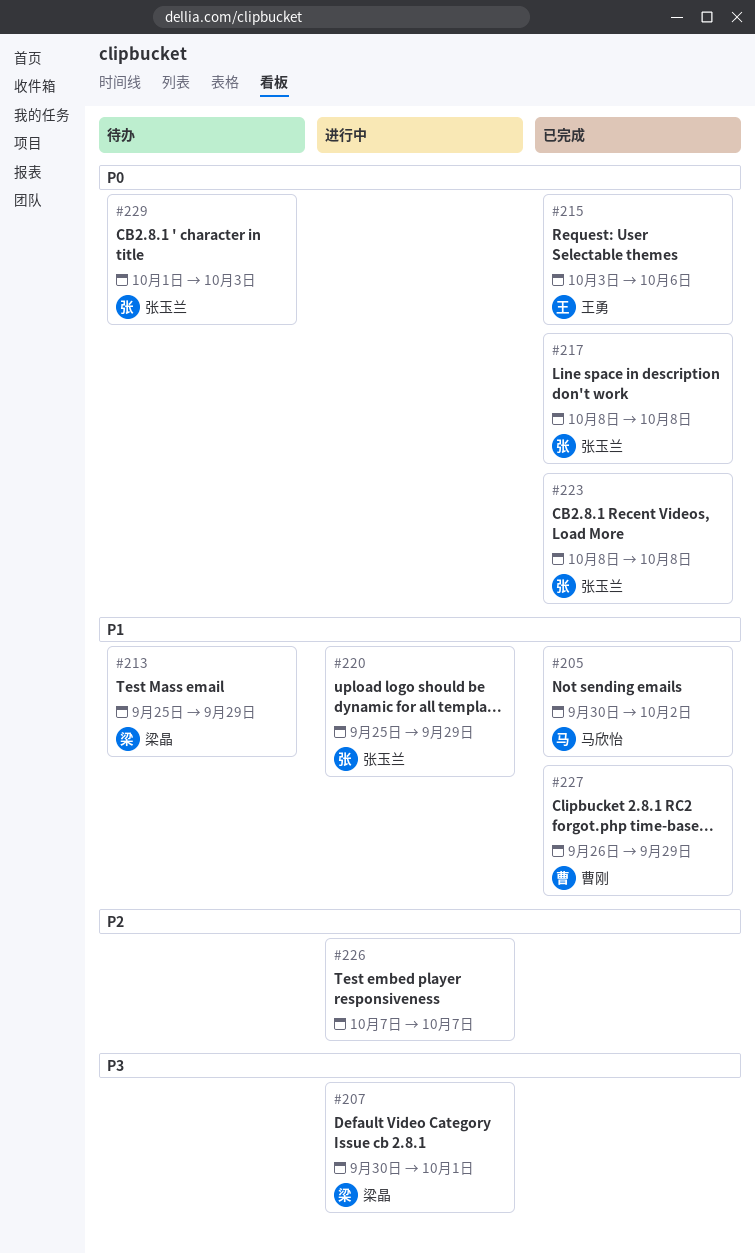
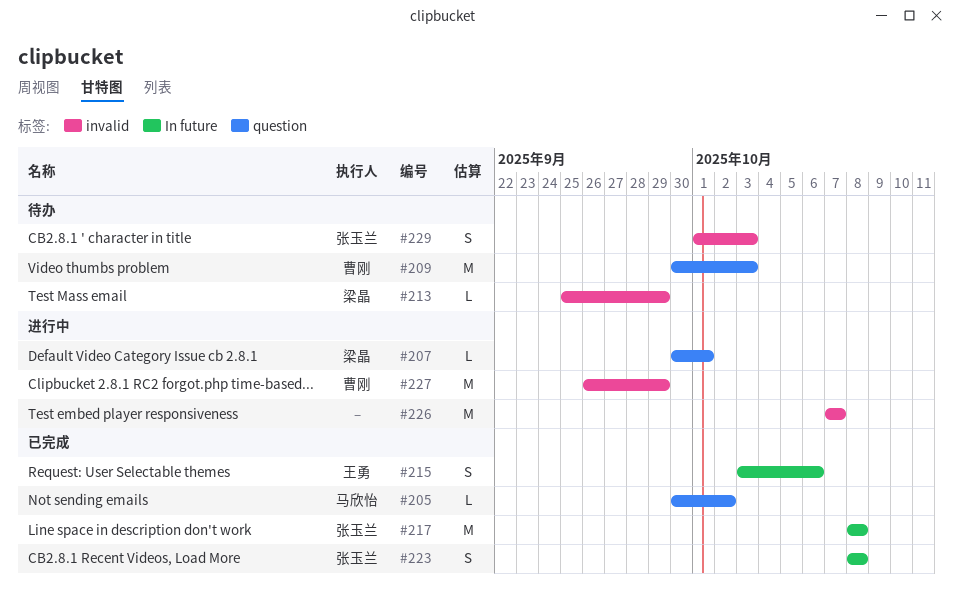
#209: none -> present
#220: present -> none
#227, status: 已完成 -> 进行中

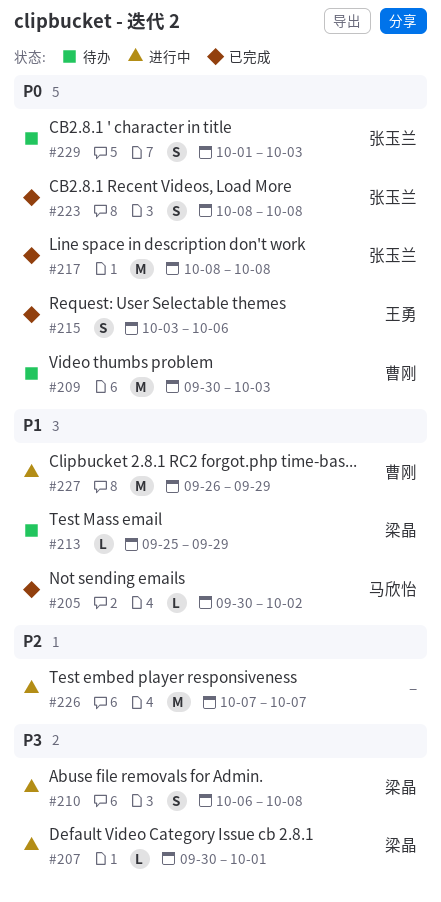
#210: none -> present

